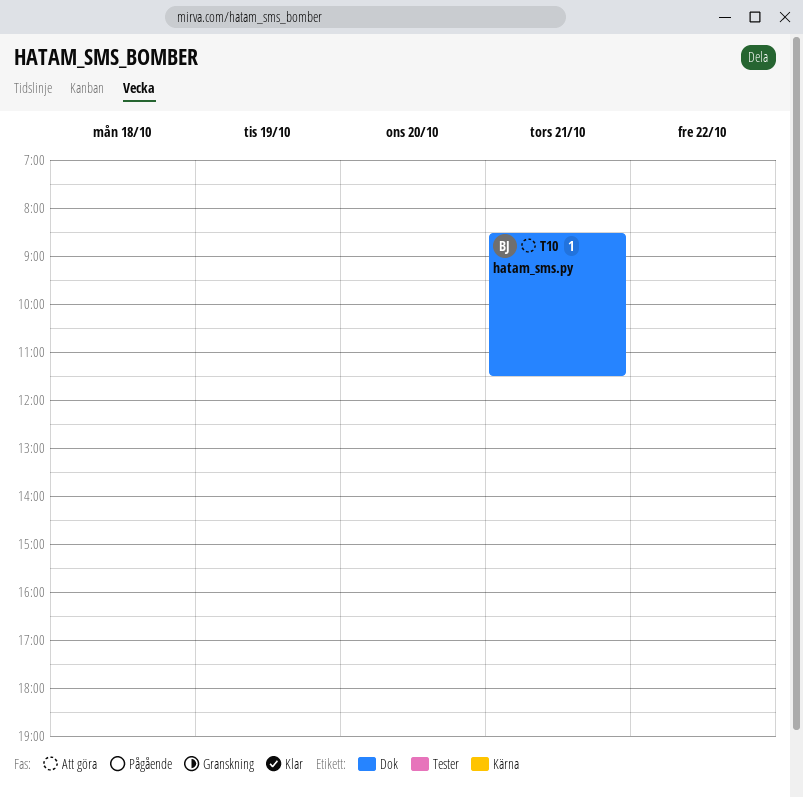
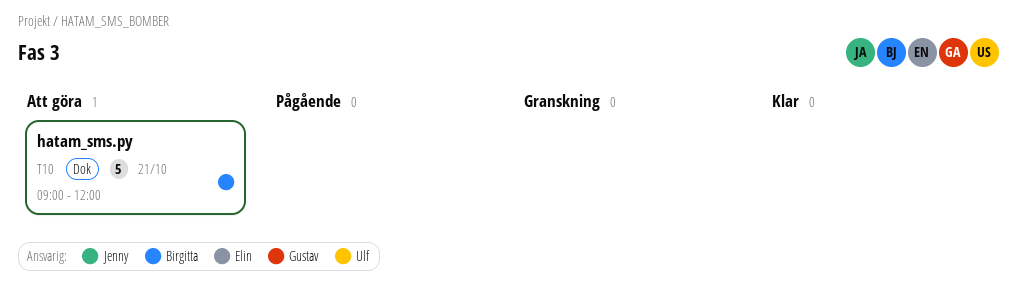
T10, estimate: 1 -> 5
T10, begins: 08:30 -> 09:00
T10, ends: 11:30 -> 12:00

